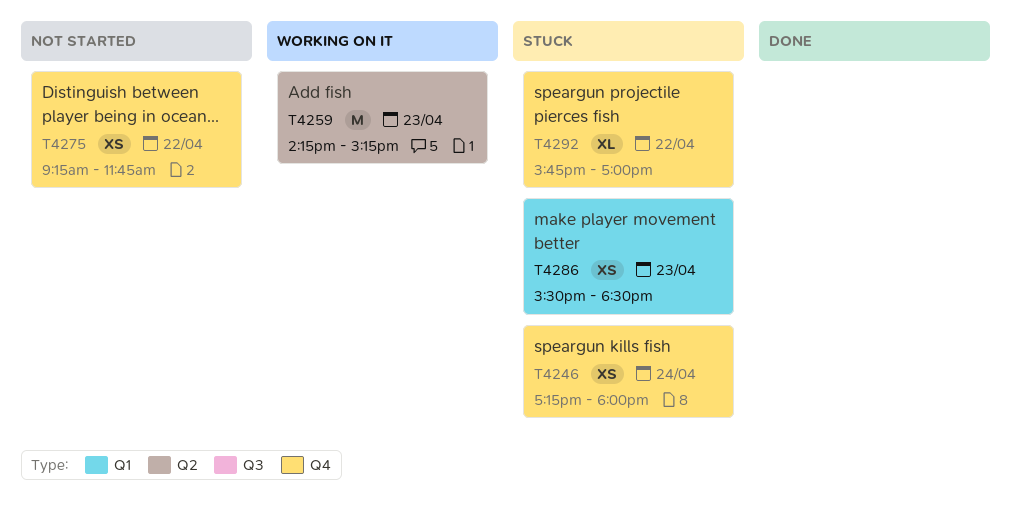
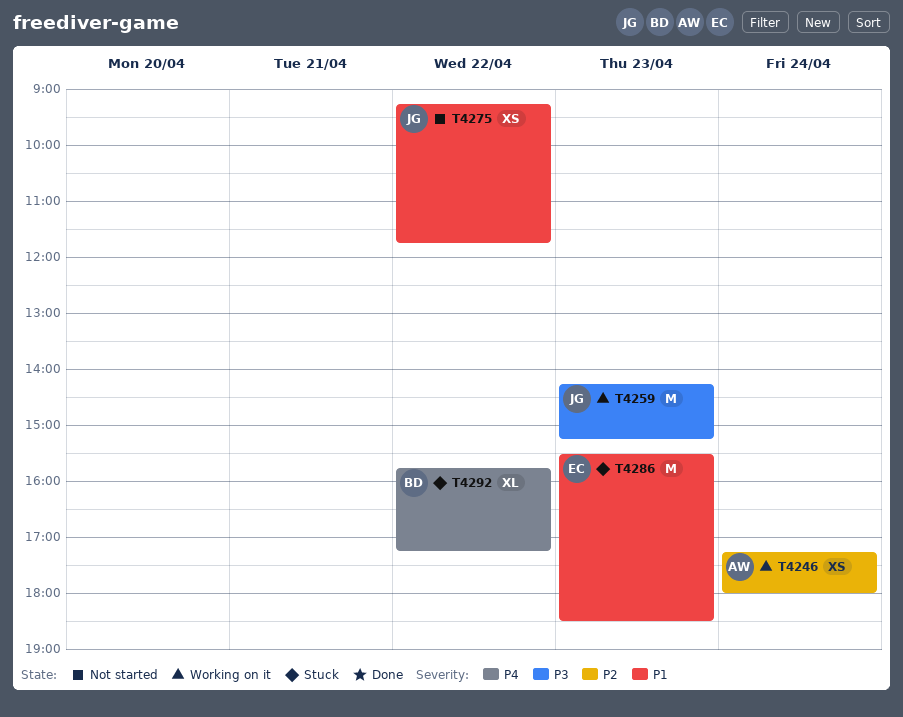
T4246, status: Stuck -> Working on it
T4286, estimate: XS -> M
T4292, ends: 17:00 -> 17:15

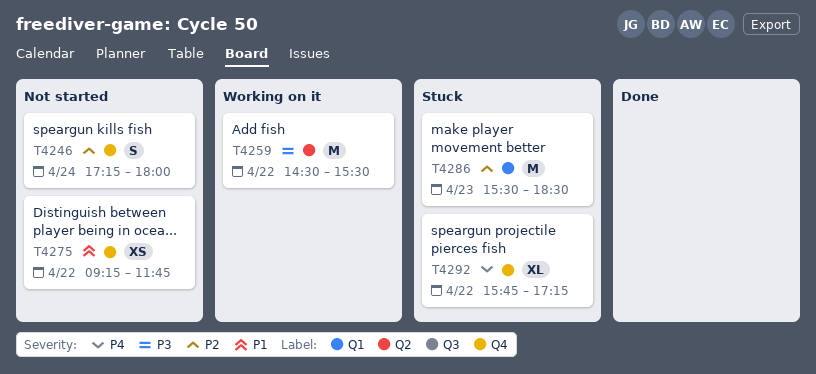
T4246, status: Working on it -> Not started
T4246, estimate: XS -> S
T4259, day: Apr 23 -> Apr 22
T4259, begins: 14:15 -> 14:30
T4259, ends: 15:15 -> 15:30
T4286, priority: P1 -> P2

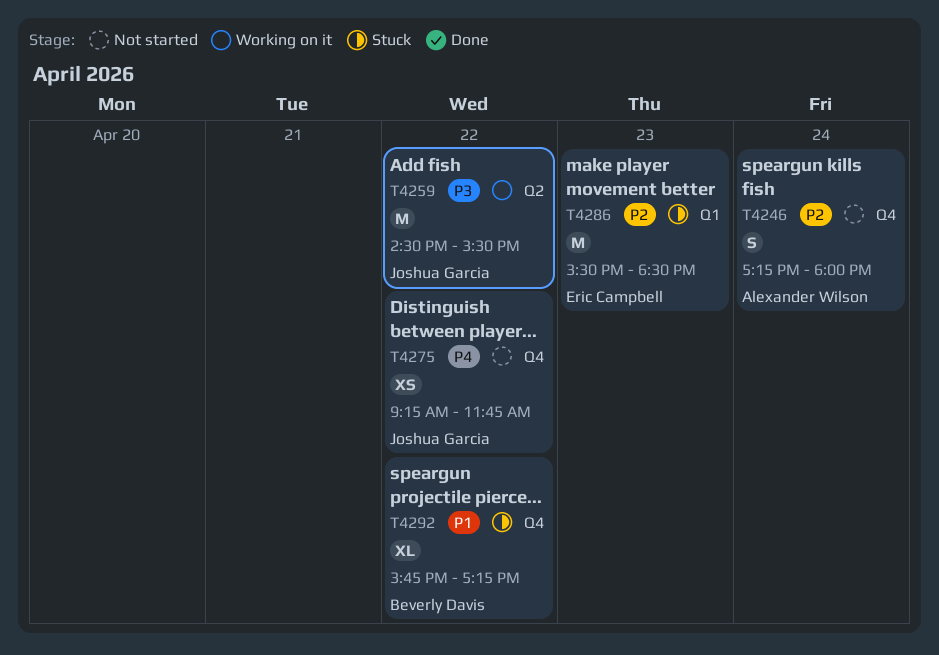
T4275, priority: P1 -> P4
T4292, priority: P4 -> P1

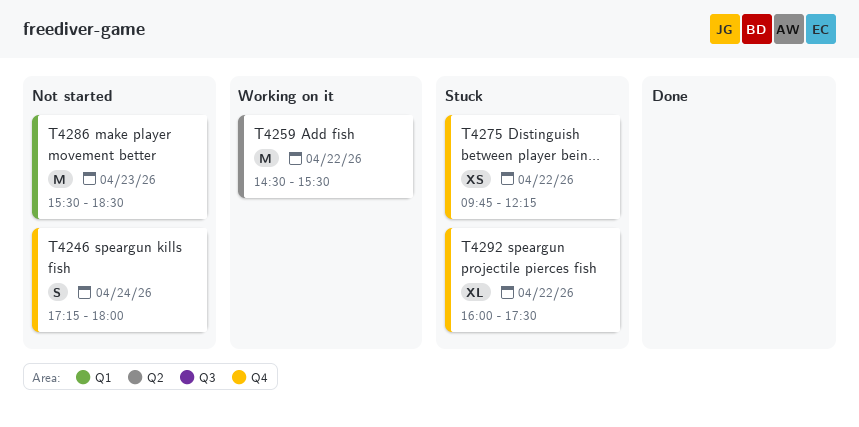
T4275, status: Not started -> Stuck
T4275, begins: 09:15 -> 09:45
T4275, ends: 11:45 -> 12:15
T4286, status: Stuck -> Not started
T4292, begins: 15:45 -> 16:00
T4292, ends: 17:15 -> 17:30

